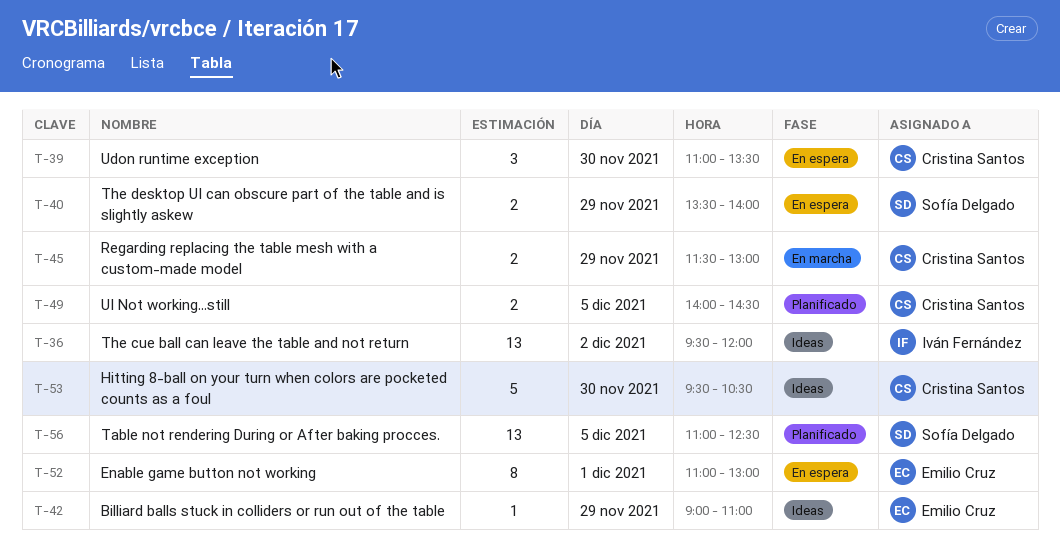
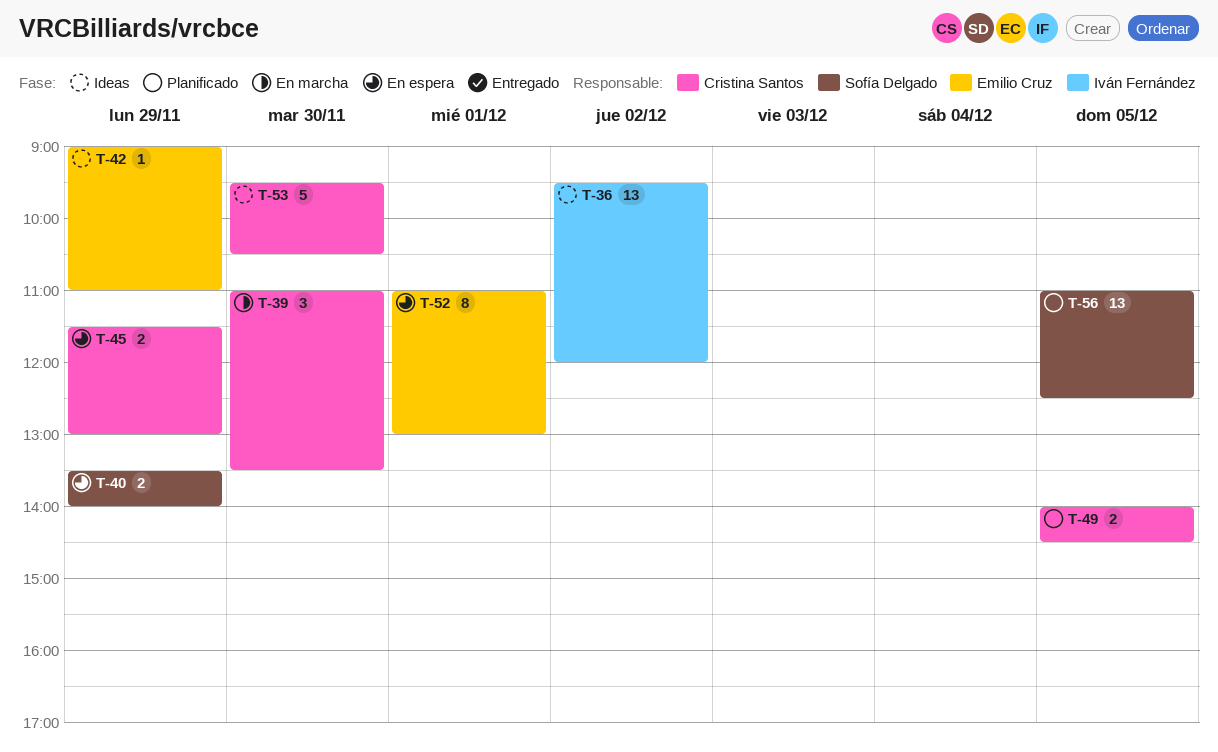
T-39, status: En espera -> En marcha
T-45, status: En marcha -> En espera

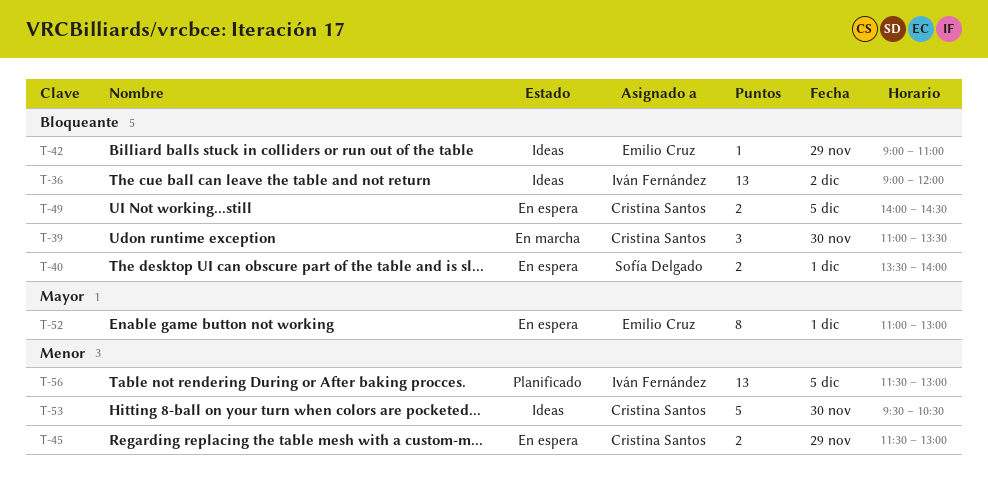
T-36, begins: 09:30 -> 09:00
T-40, day: Nov 29 -> Dec 1
T-49, status: Planificado -> En espera
T-56, owner: Sofía Delgado -> Iván Fernández
T-56, begins: 11:00 -> 11:30
T-56, ends: 12:30 -> 13:00

